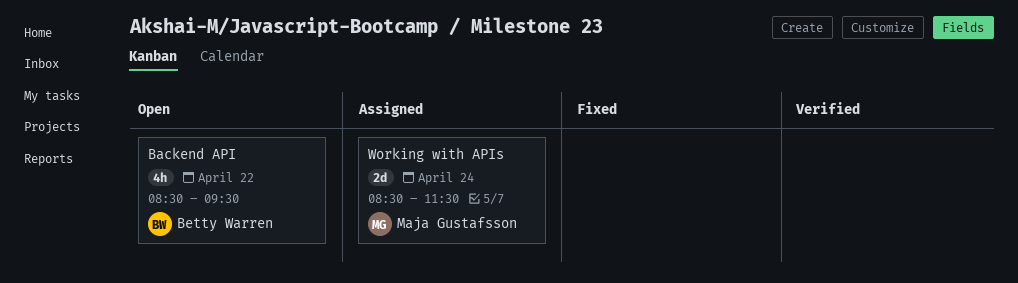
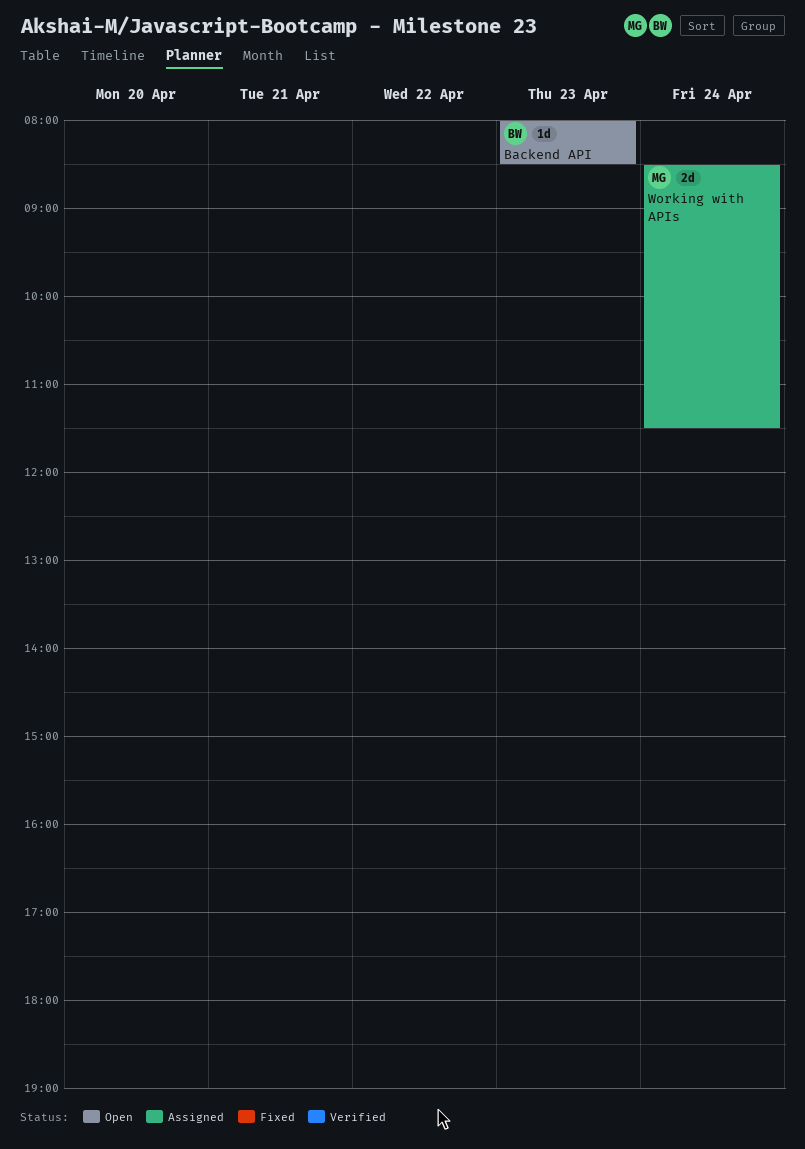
Backend API, estimate: 4h -> 1d
Backend API, day: Apr 22 -> Apr 23
Backend API, begins: 08:30 -> 08:00
Backend API, ends: 09:30 -> 08:30

